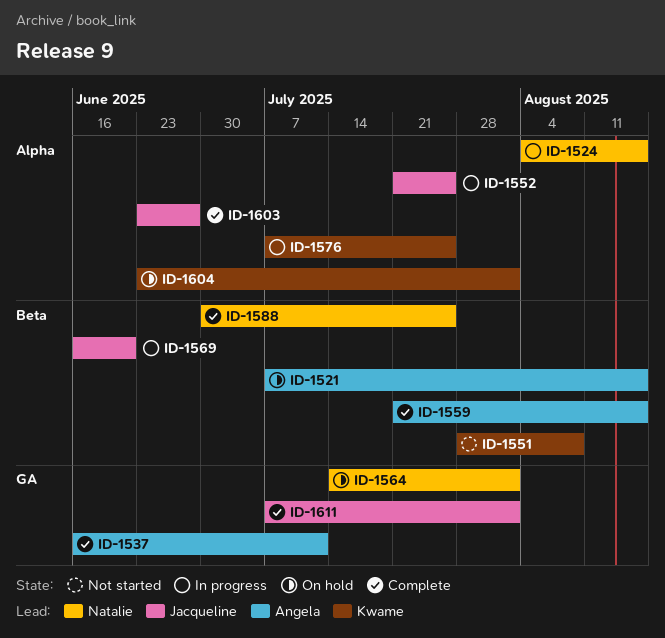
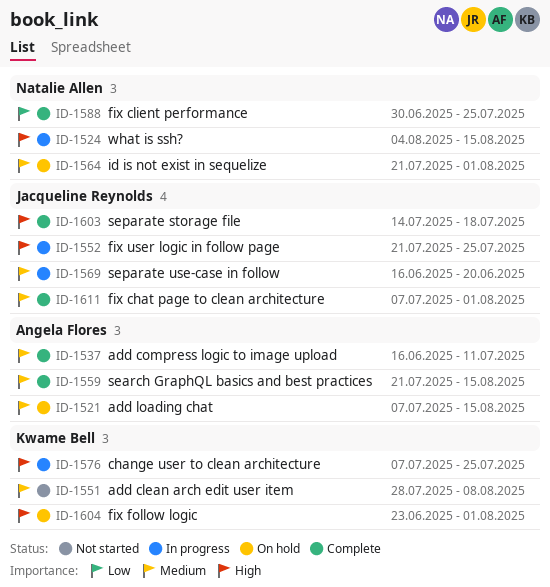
ID-1564, start: Jul 14 -> Jul 21
ID-1603, start: Jun 23 -> Jul 14
ID-1603, due: Jun 27 -> Jul 18

